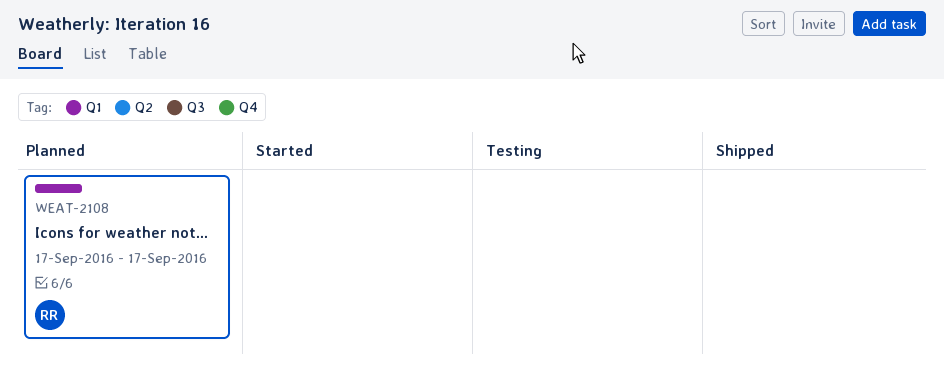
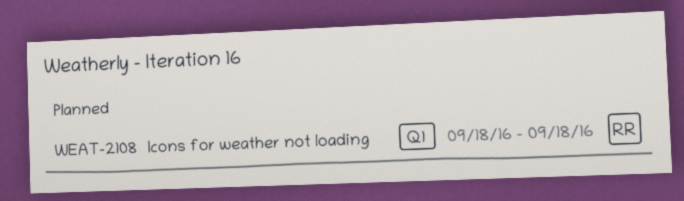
WEAT-2108, start: Sep 17 -> Sep 18
WEAT-2108, due: Sep 17 -> Sep 18

